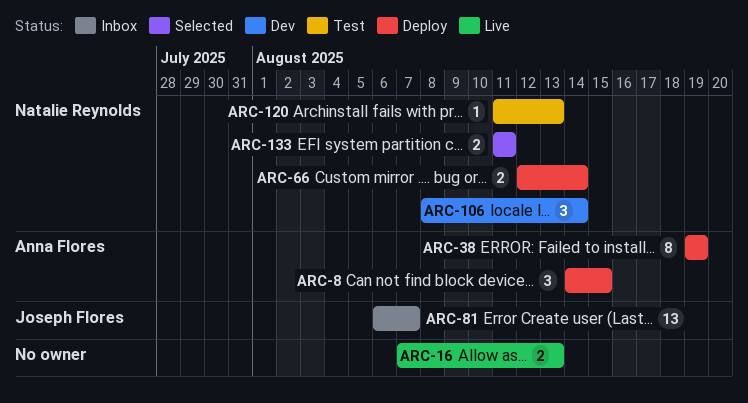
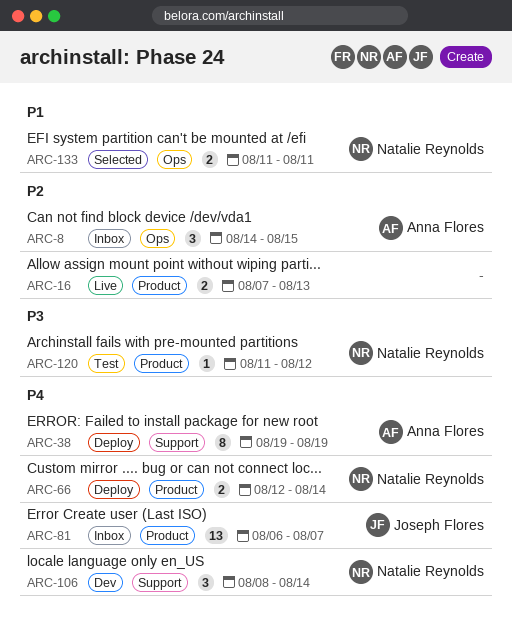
ARC-8, status: Deploy -> Inbox
ARC-120, due: Aug 13 -> Aug 12

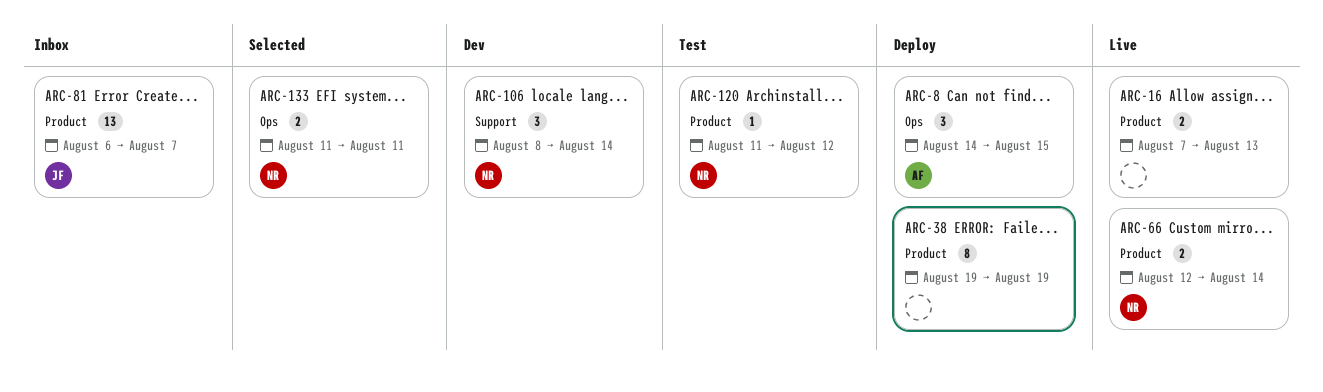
ARC-8, status: Inbox -> Deploy
ARC-38, owner: Anna Flores -> none
ARC-38, label: Support -> Product
ARC-66, status: Deploy -> Live

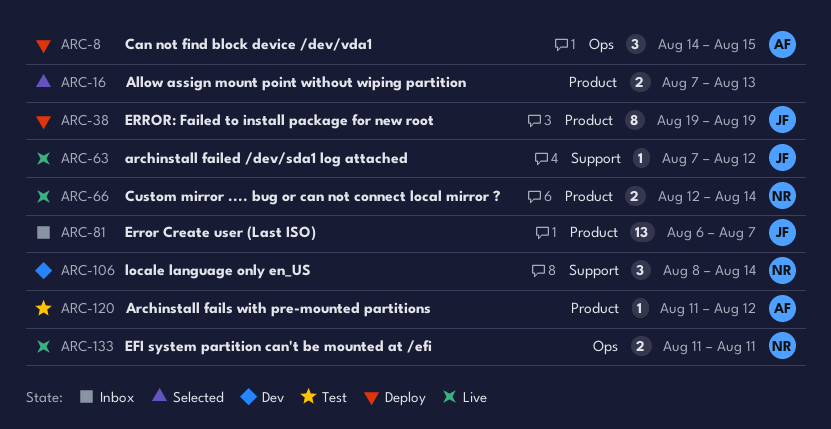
ARC-16, status: Live -> Selected
ARC-38, owner: none -> JF
ARC-63: none -> present
ARC-120, owner: NR -> AF
ARC-133, status: Selected -> Live

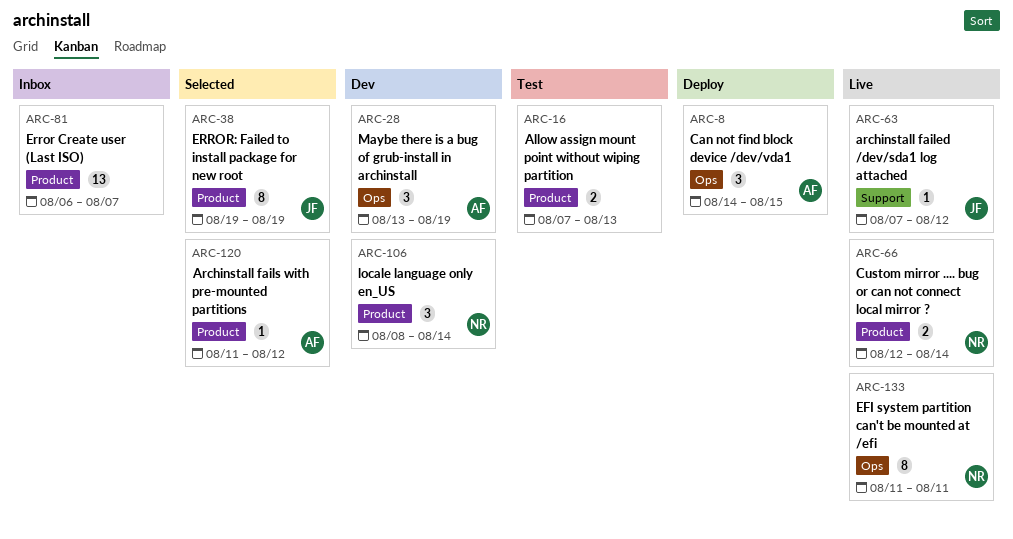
ARC-16, status: Selected -> Test
ARC-28: none -> present
ARC-38, status: Deploy -> Selected
ARC-81, owner: JF -> none
ARC-106, label: Support -> Product
ARC-120, status: Test -> Selected
ARC-133, estimate: 2 -> 8

